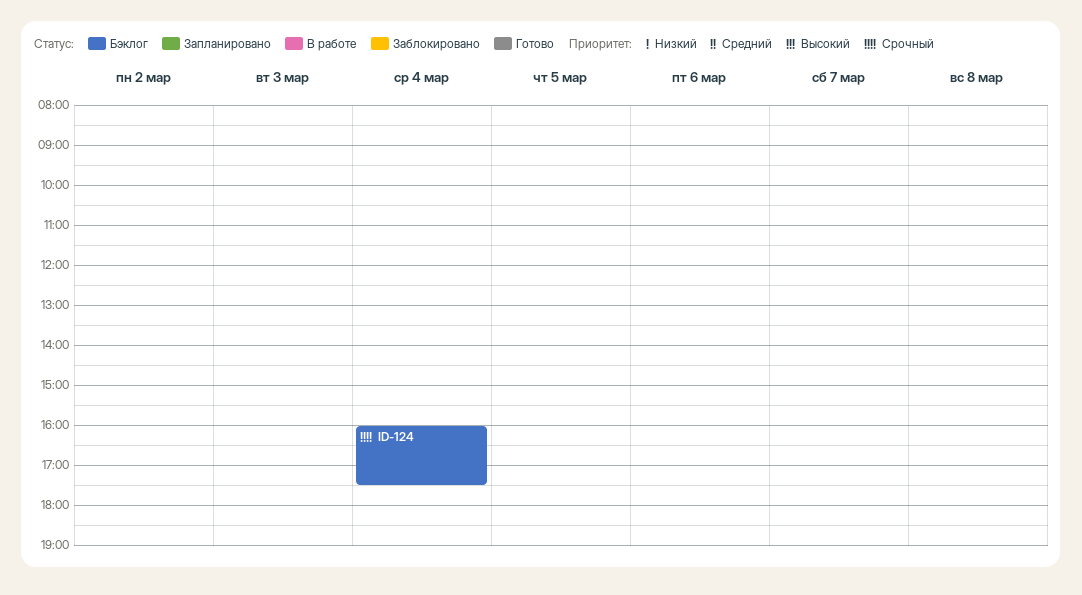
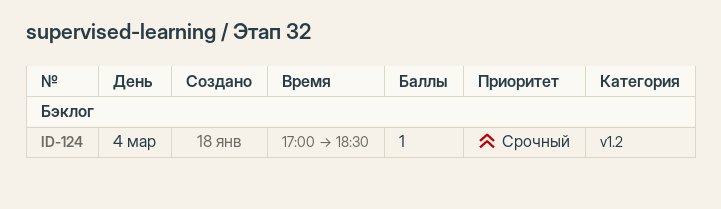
ID-124, begins: 16:00 -> 17:00
ID-124, ends: 17:30 -> 18:30

